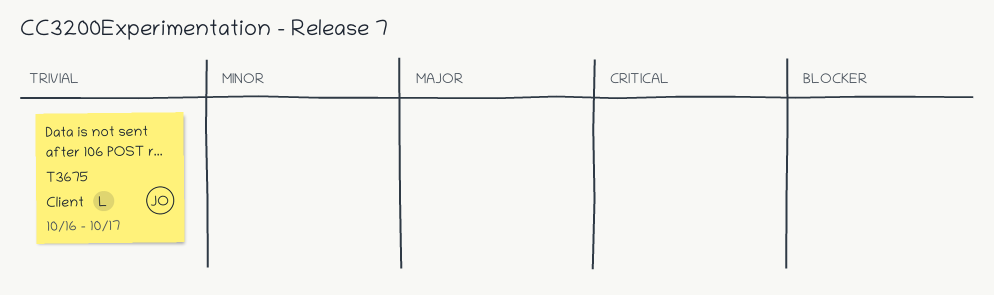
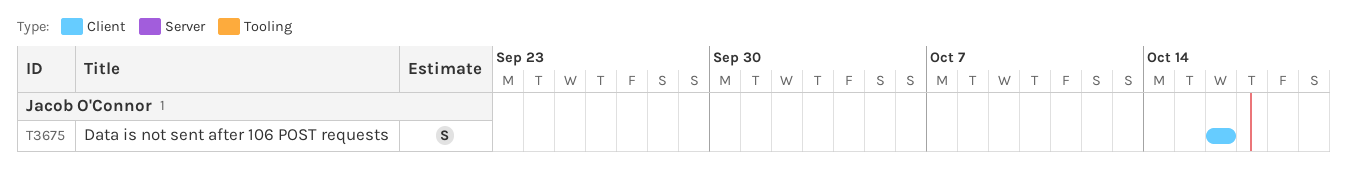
T3675, estimate: L -> S
T3675, due: Oct 17 -> Oct 16

